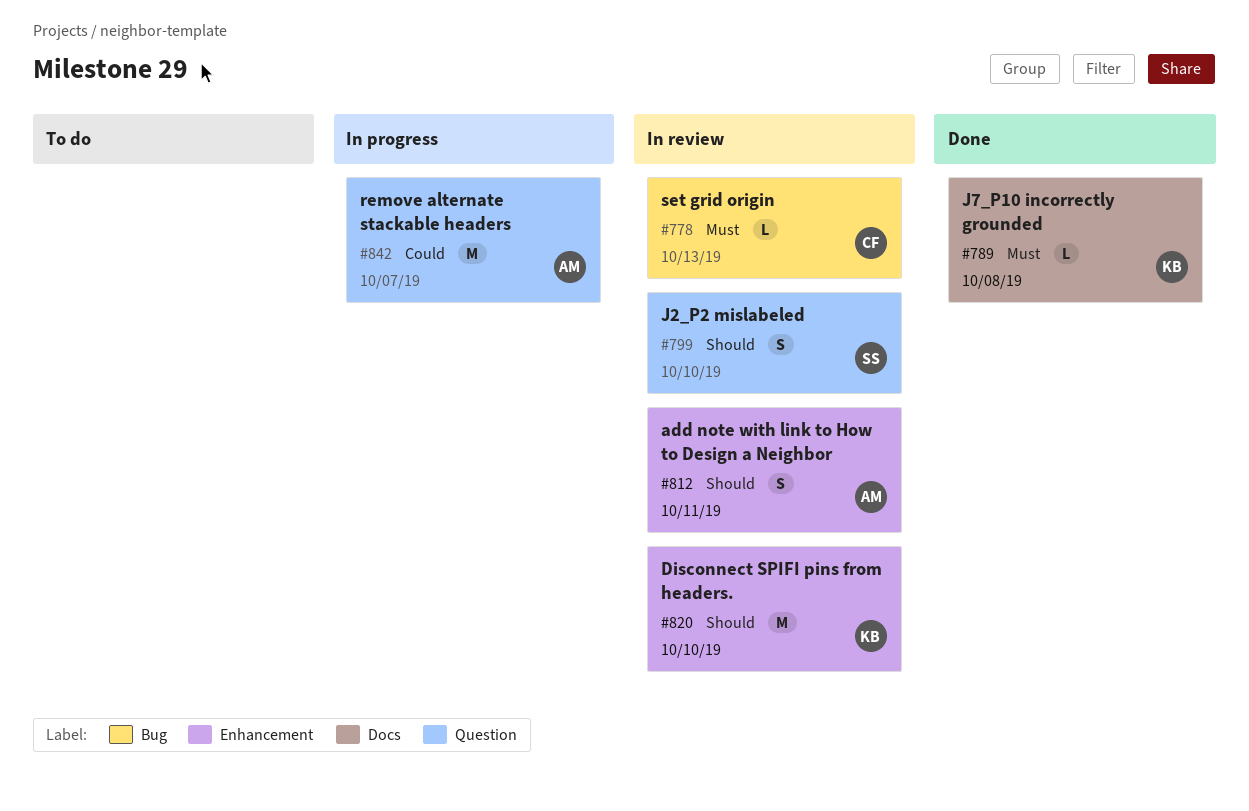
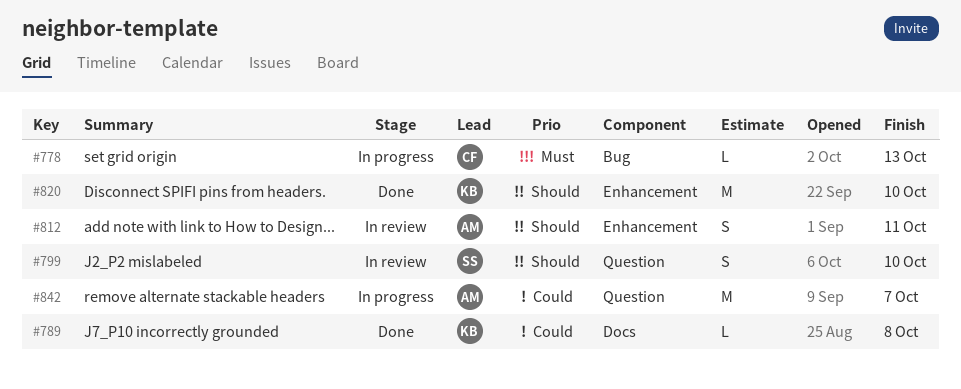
#778, status: In review -> In progress
#789, priority: Must -> Could
#820, status: In review -> Done

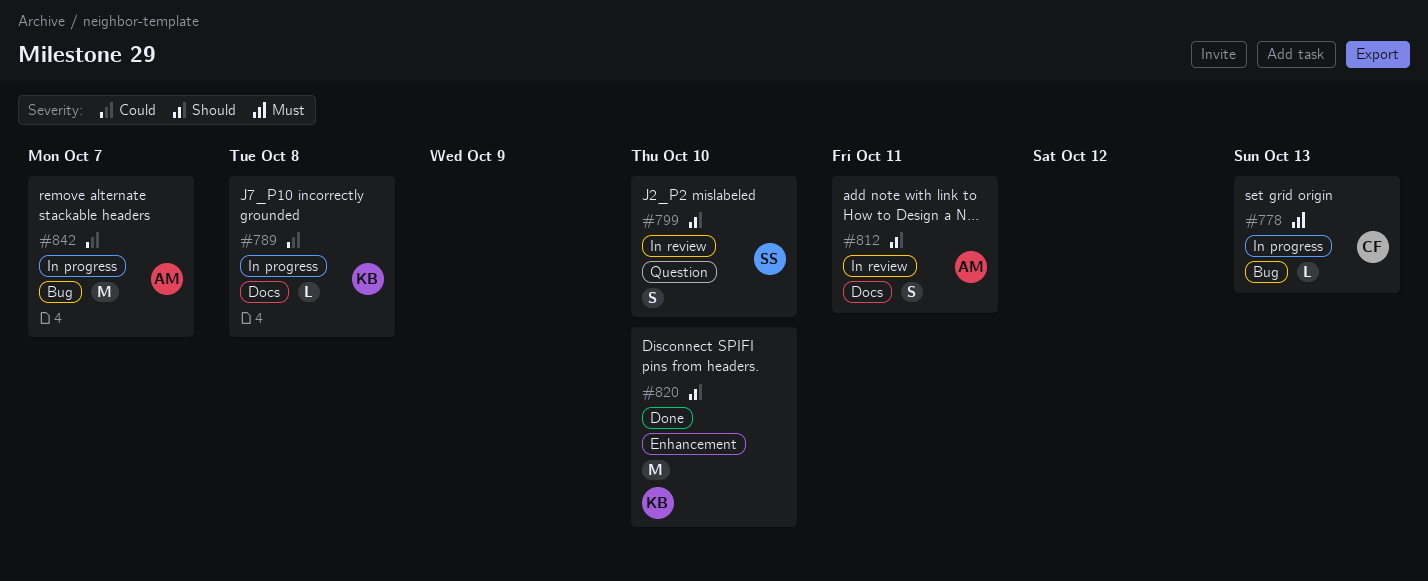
#789, status: Done -> In progress
#812, label: Enhancement -> Docs
#842, label: Question -> Bug

